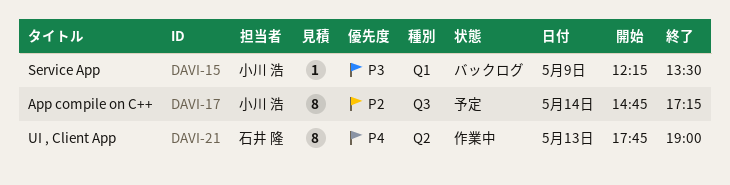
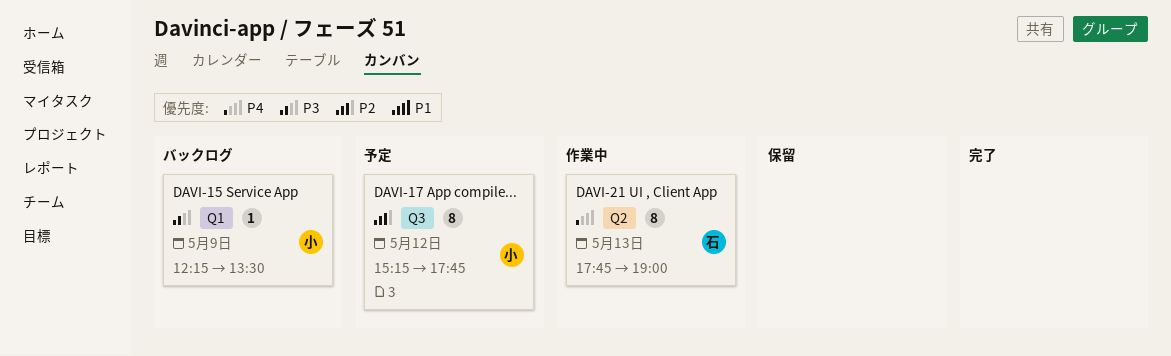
DAVI-17, day: May 14 -> May 12
DAVI-17, begins: 14:45 -> 15:15
DAVI-17, ends: 17:15 -> 17:45

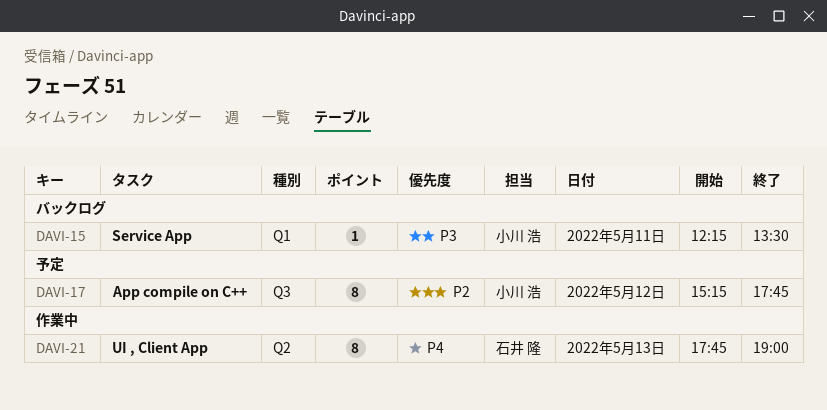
DAVI-15, day: May 9 -> May 11

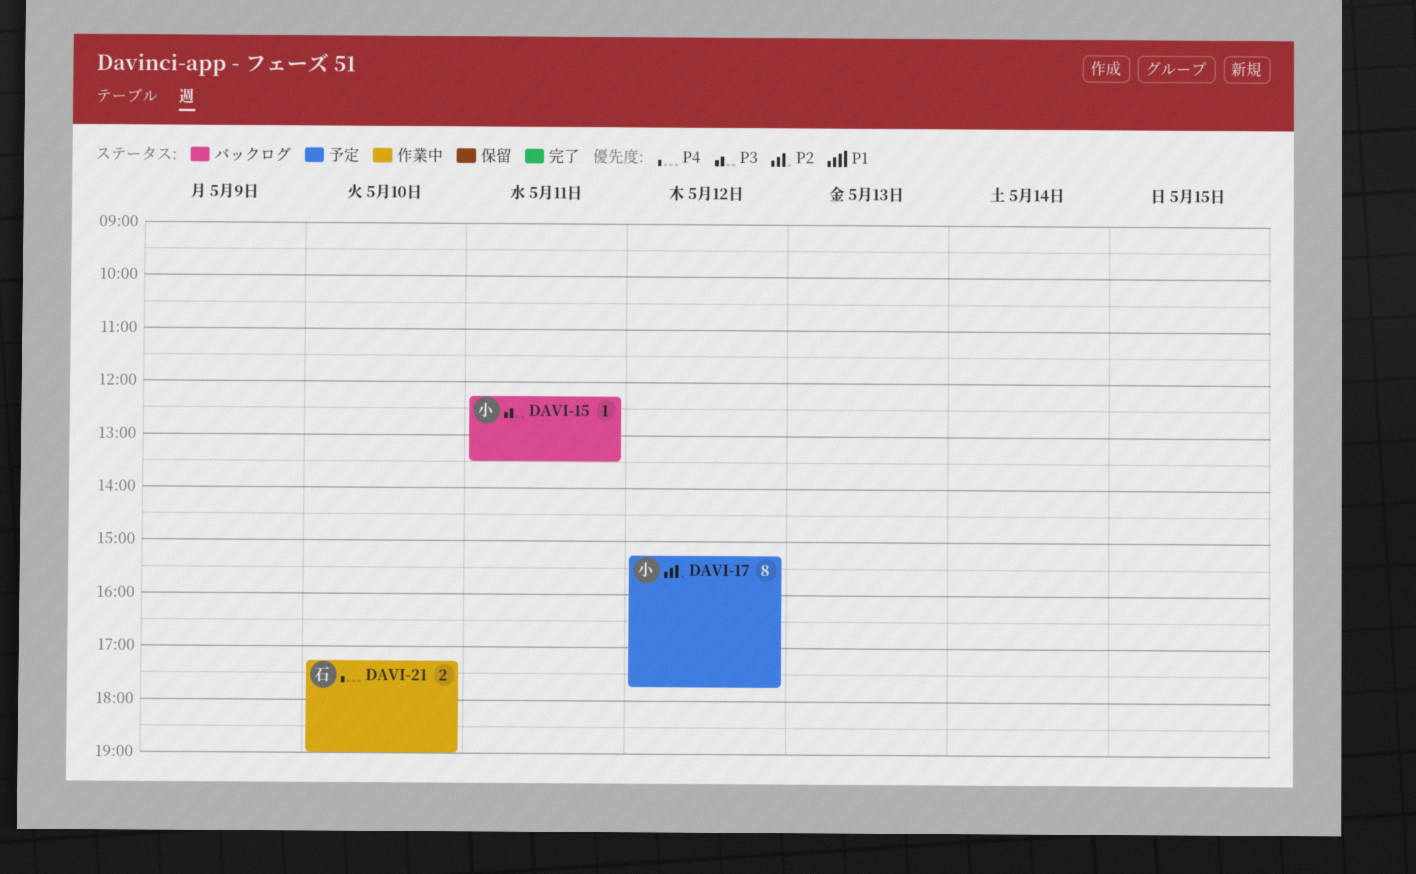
DAVI-21, estimate: 8 -> 2
DAVI-21, day: May 13 -> May 10
DAVI-21, begins: 17:45 -> 17:15

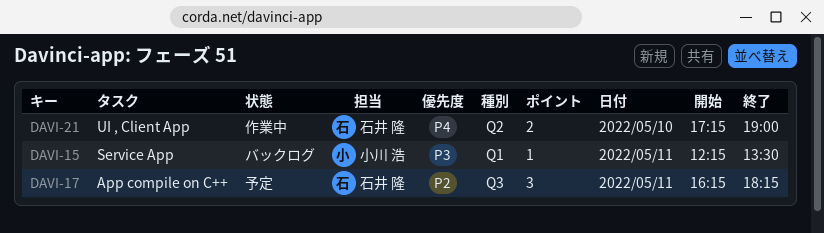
DAVI-17, owner: 小川 浩 -> 石井 隆
DAVI-17, estimate: 8 -> 3
DAVI-17, day: May 12 -> May 11
DAVI-17, begins: 15:15 -> 16:15
DAVI-17, ends: 17:45 -> 18:15

